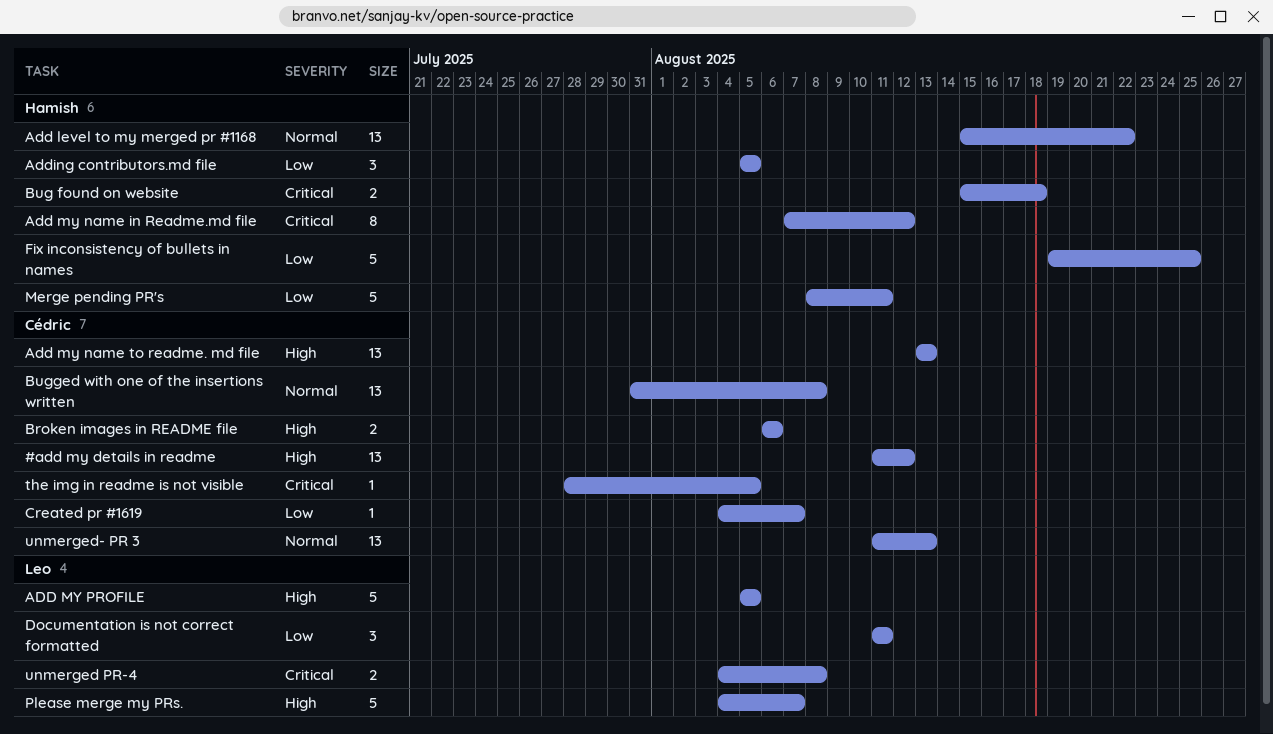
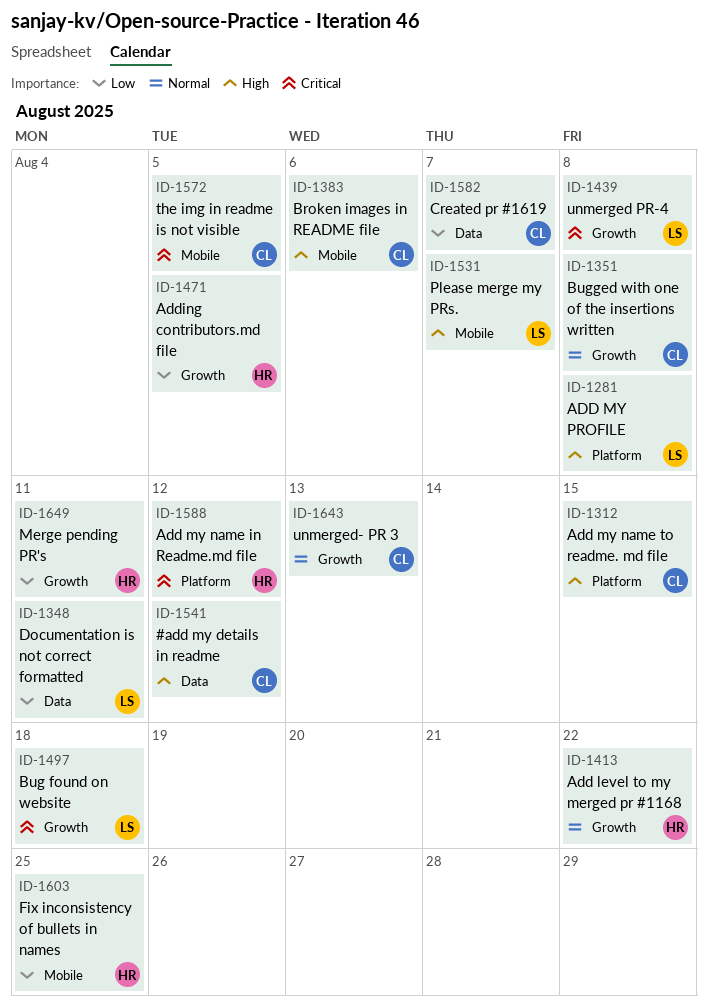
Add my name to readme. md file, due: Aug 13 -> Aug 15
ADD MY PROFILE, due: Aug 5 -> Aug 8
Bug found on website, owner: Hamish -> Leo

